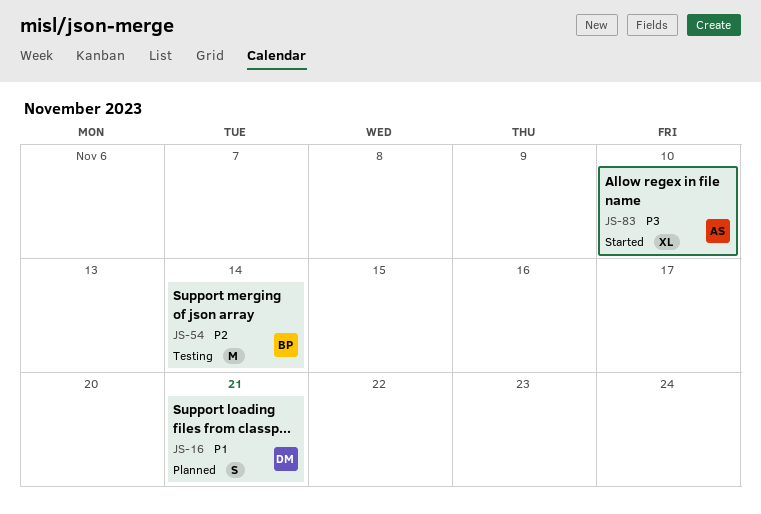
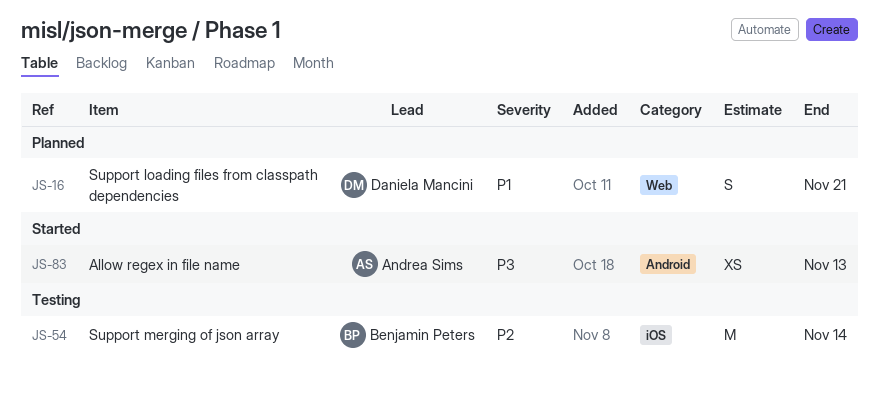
JS-83, estimate: XL -> XS
JS-83, due: Nov 10 -> Nov 13

